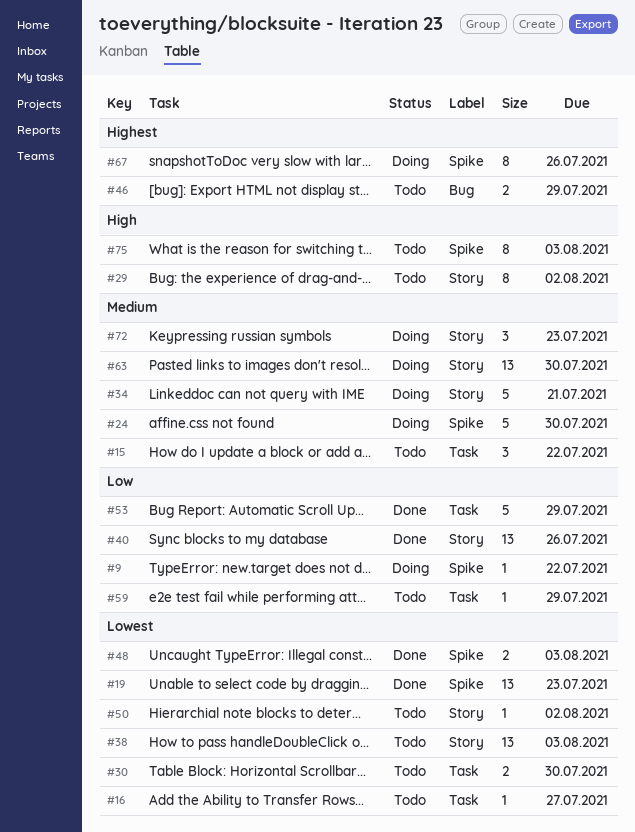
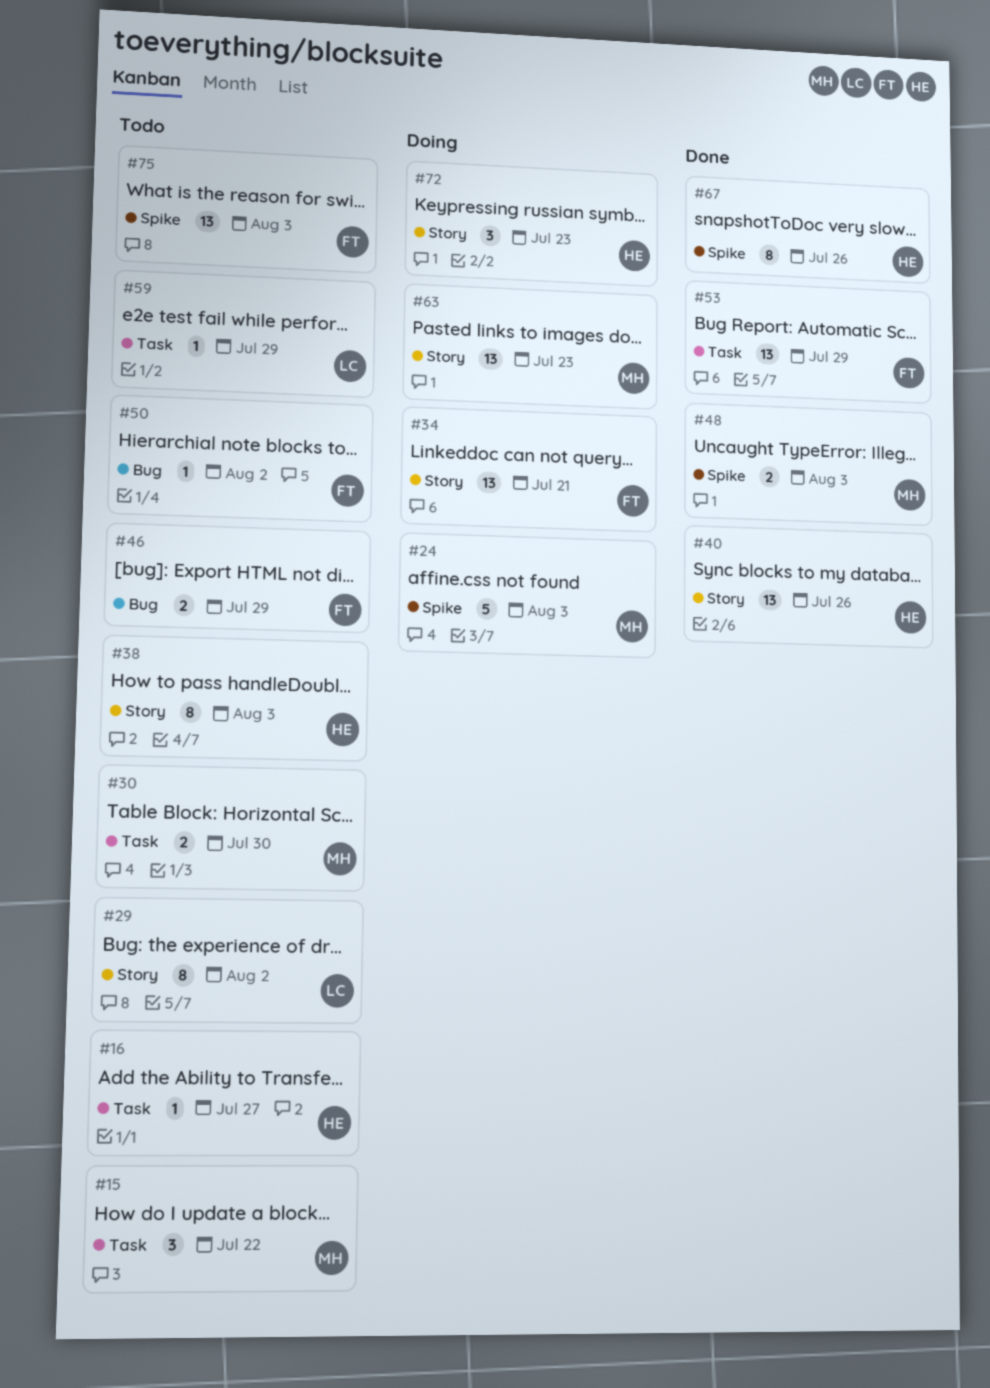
#9: present -> none
#19: present -> none
#24, due: Jul 30 -> Aug 3
#34, estimate: 5 -> 13
#38, estimate: 13 -> 8
#50, label: Story -> Bug
#53, estimate: 5 -> 13
#63, due: Jul 30 -> Jul 23
#67, status: Doing -> Done
#75, estimate: 8 -> 13

